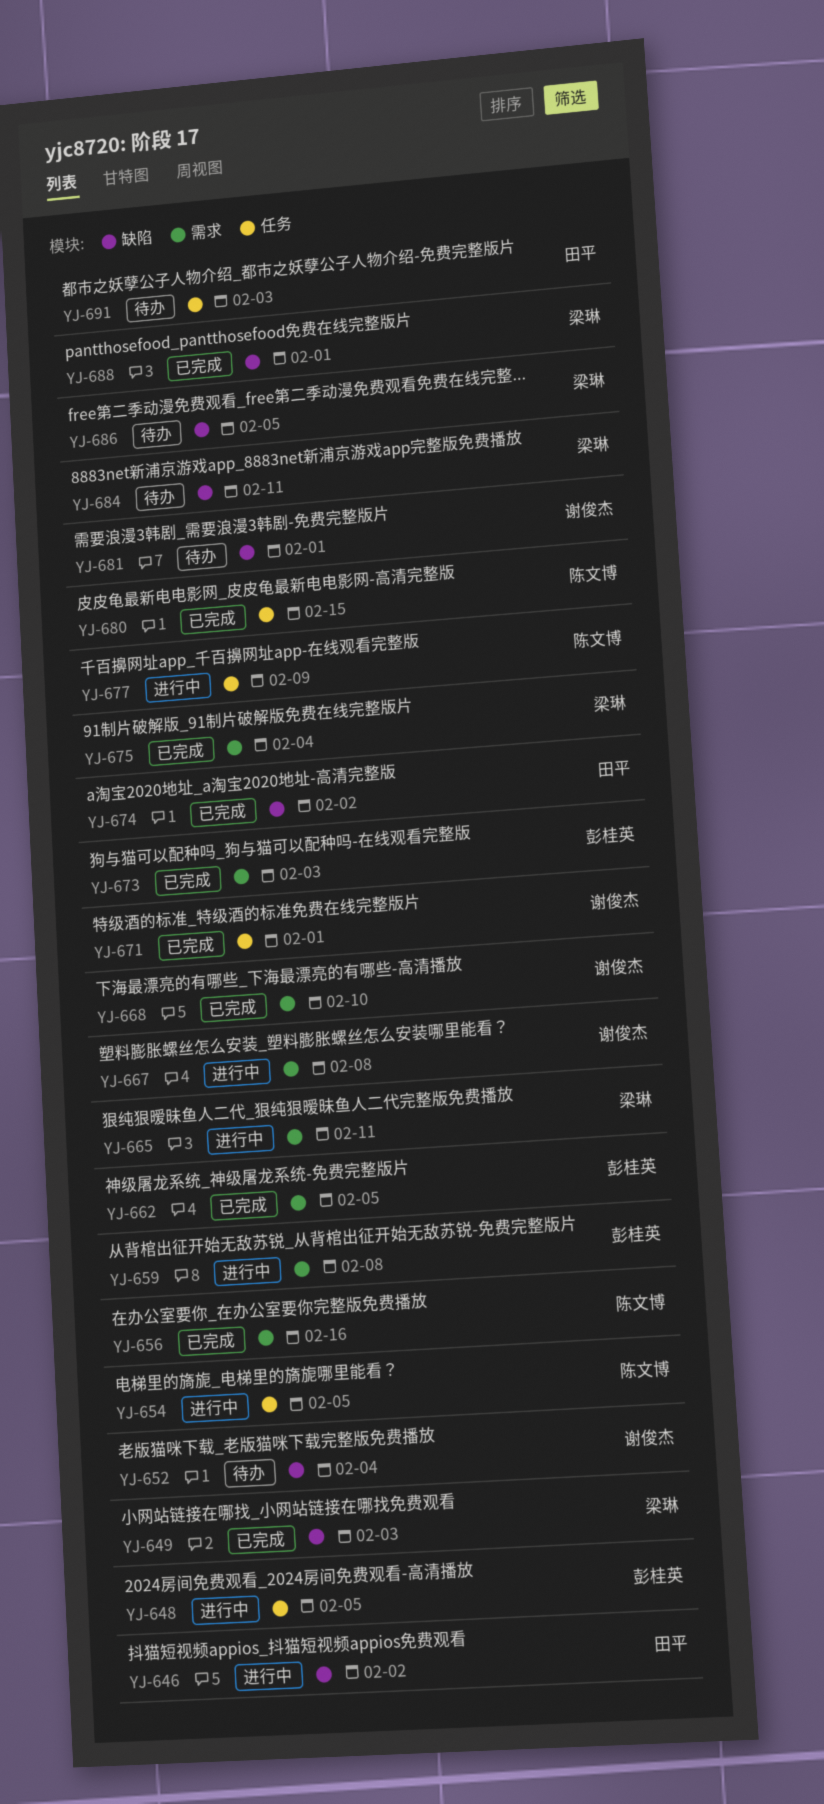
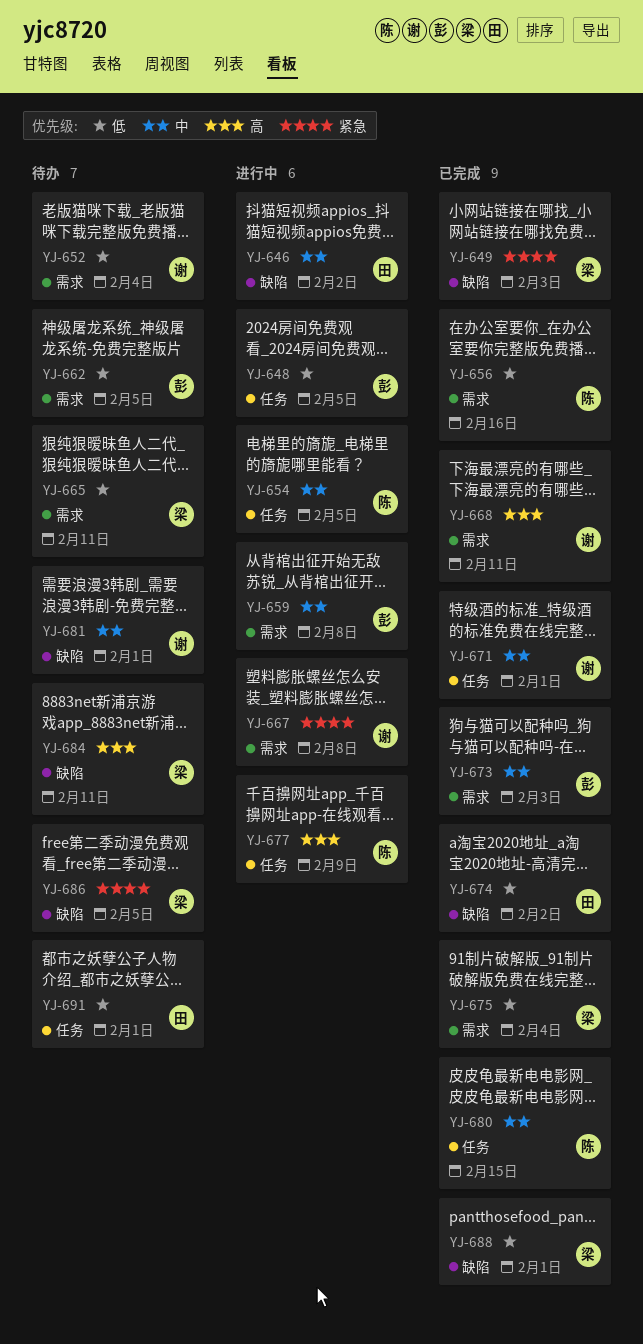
YJ-652, label: 缺陷 -> 需求
YJ-662, status: 已完成 -> 待办
YJ-665, status: 进行中 -> 待办
YJ-668, due: Feb 10 -> Feb 11
YJ-691, due: Feb 3 -> Feb 1

